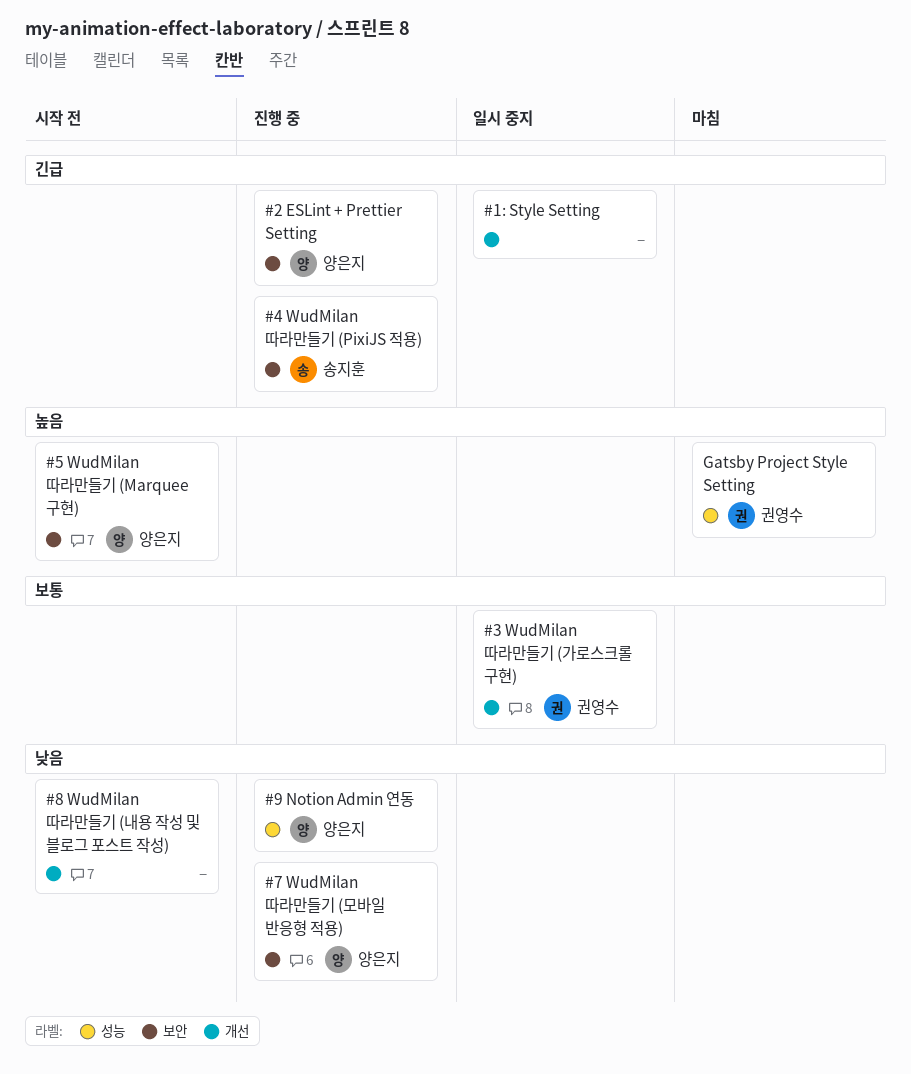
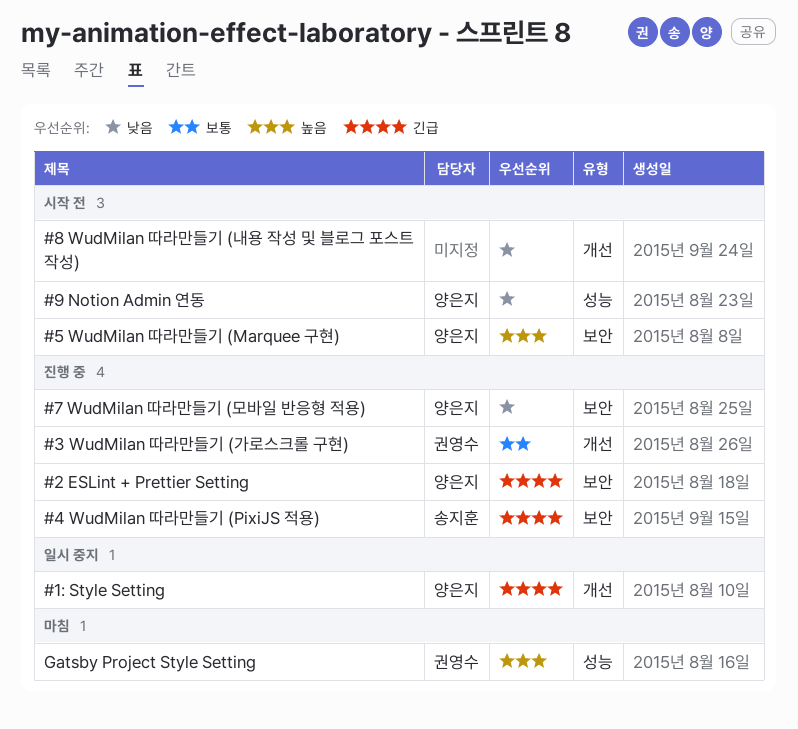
#1: Style Setting, owner: none -> 양은지
#3 WudMilan 따라만들기 (가로스크롤 구현), status: 일시 중지 -> 진행 중
#9 Notion Admin 연동, status: 진행 중 -> 시작 전

